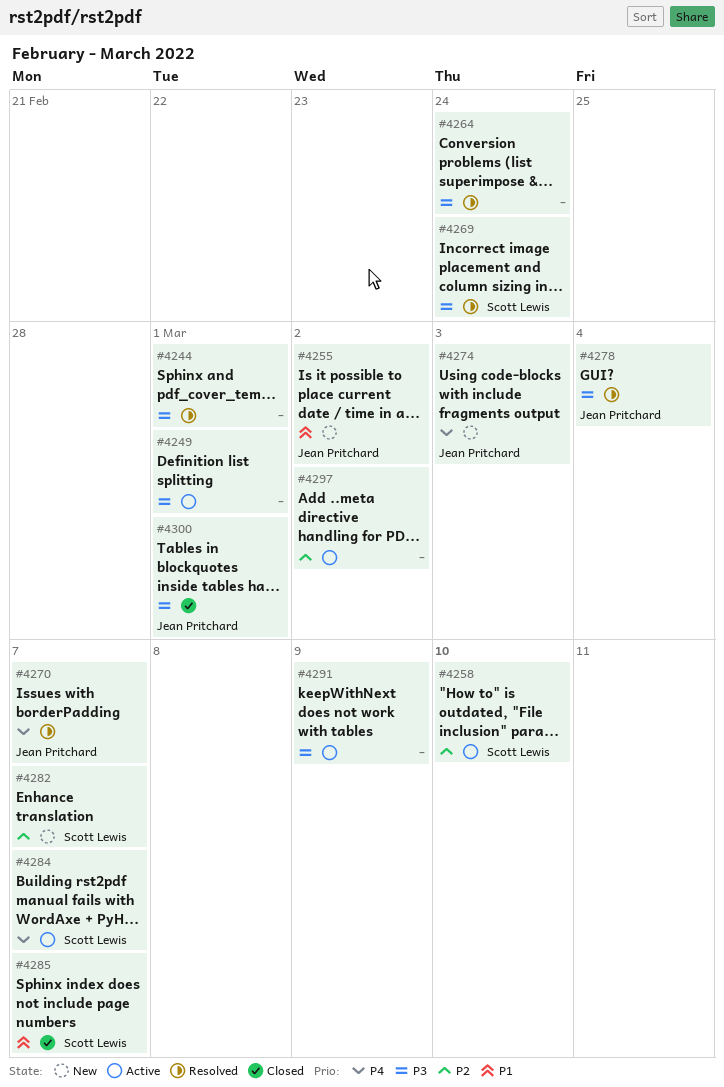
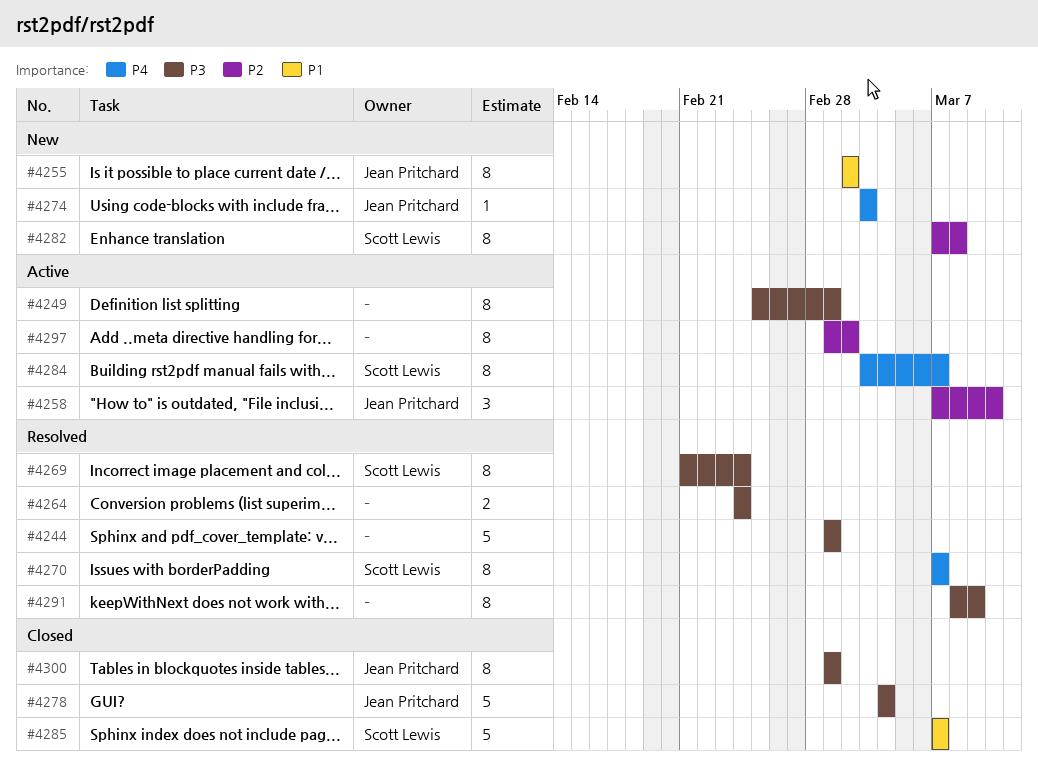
#4258, owner: Scott Lewis -> Jean Pritchard
#4270, owner: Jean Pritchard -> Scott Lewis
#4278, status: Resolved -> Closed
#4282, due: Mar 7 -> Mar 8
#4291, status: Active -> Resolved

